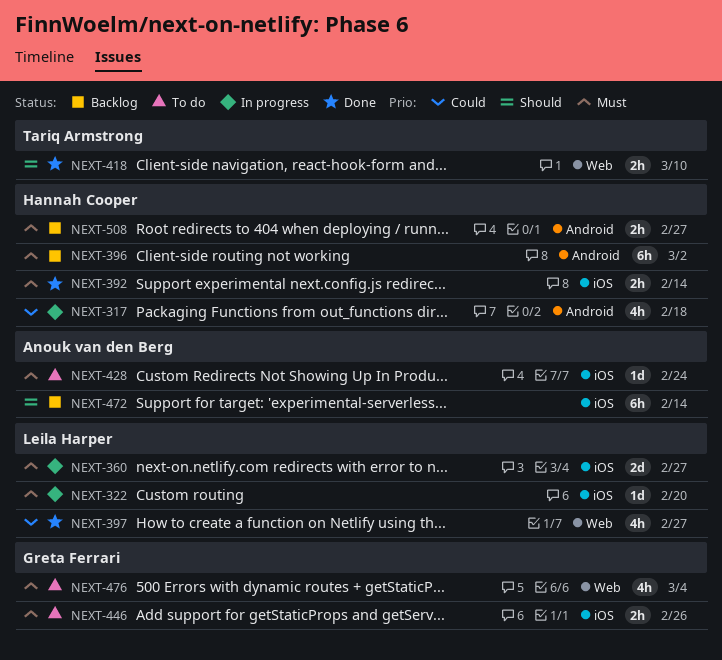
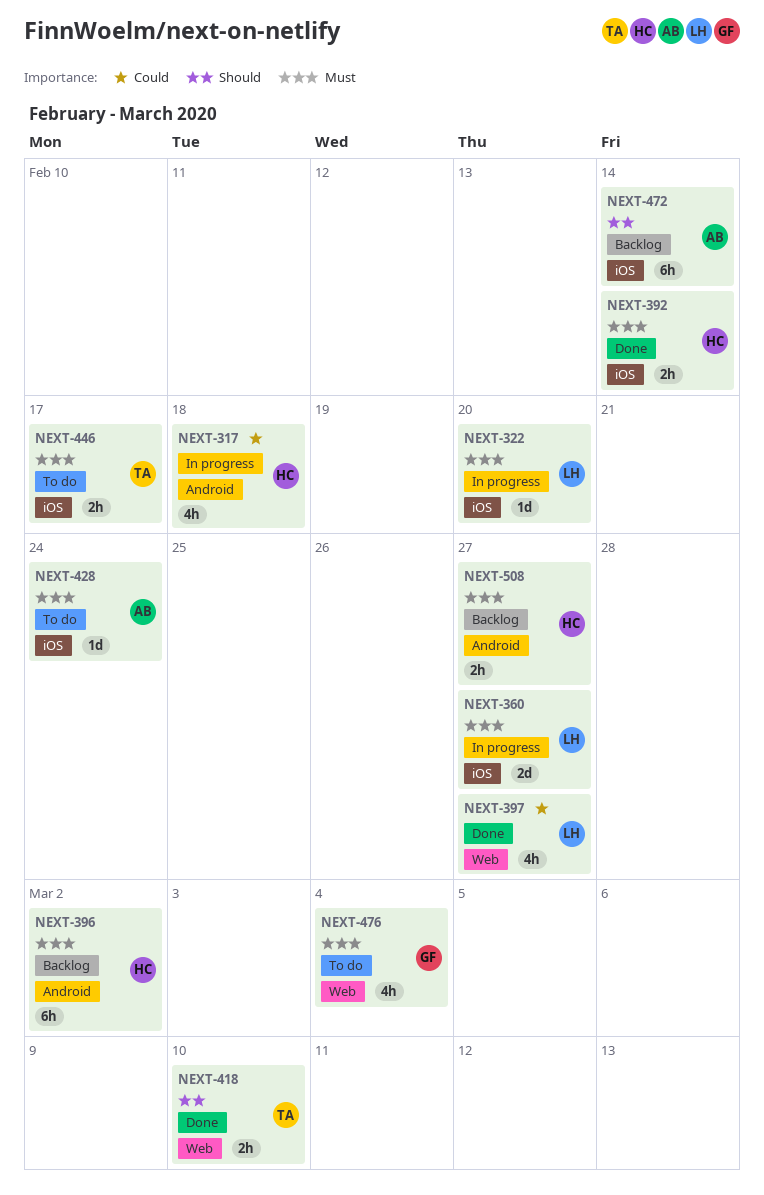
NEXT-446, owner: Greta Ferrari -> Tariq Armstrong
NEXT-446, due: Feb 26 -> Feb 17

